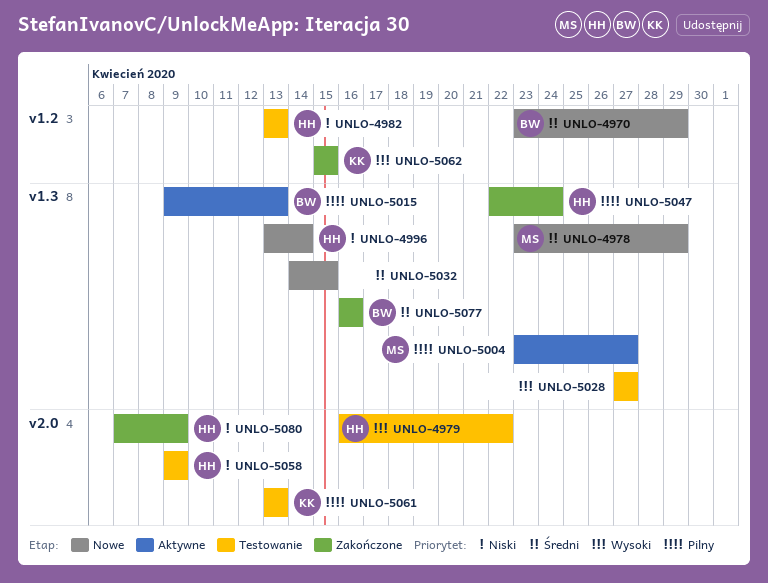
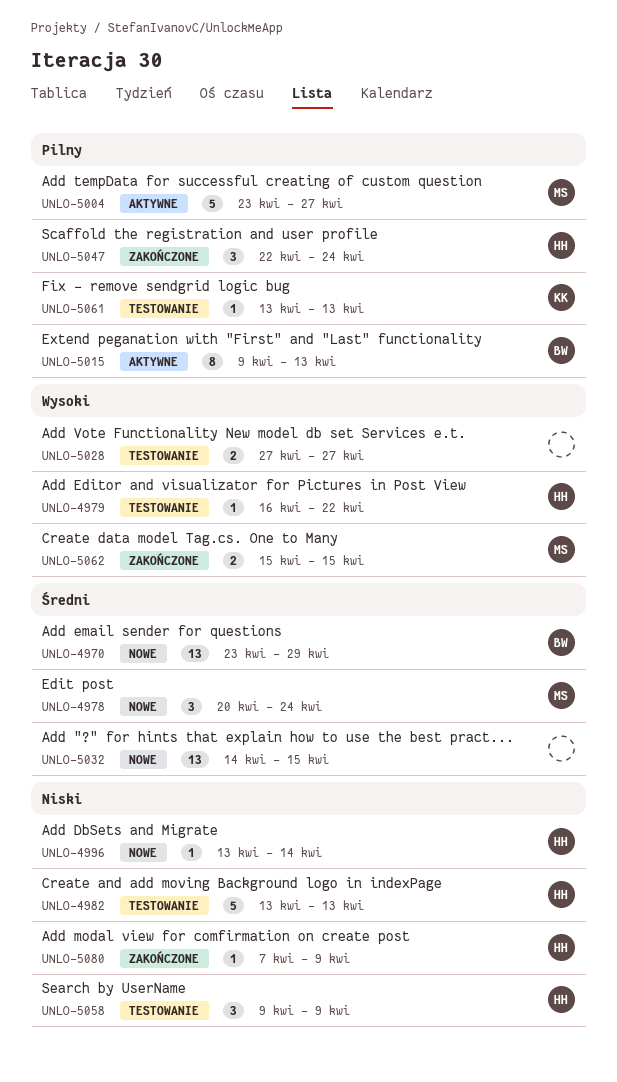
UNLO-4978, start: Apr 23 -> Apr 20
UNLO-4978, due: Apr 29 -> Apr 24
UNLO-5062, owner: KK -> MS
UNLO-5077: present -> none

